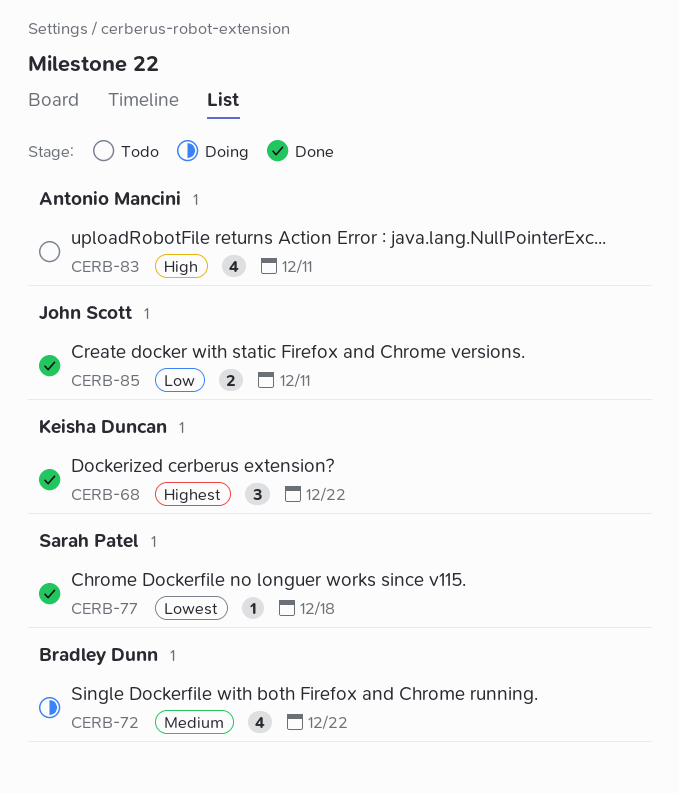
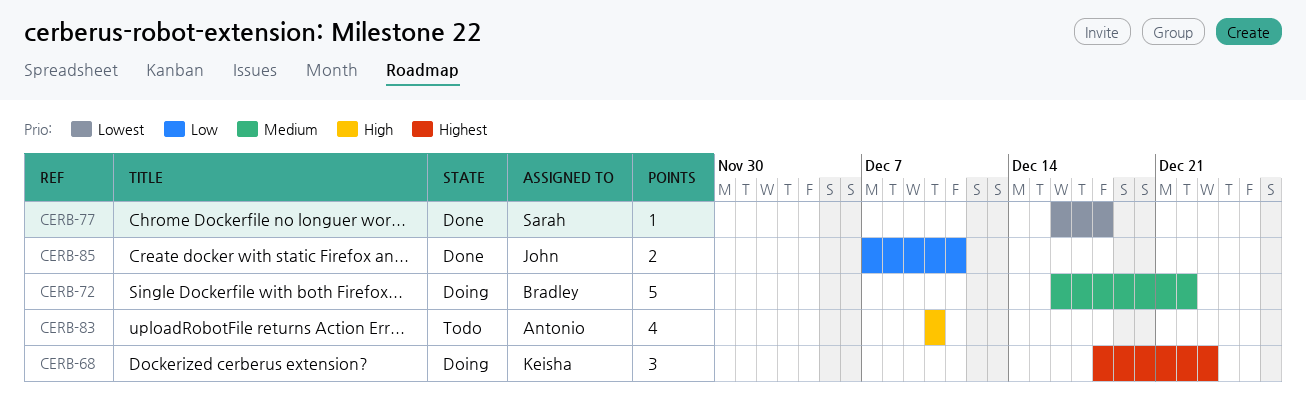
CERB-68, status: Done -> Doing
CERB-68, due: Dec 22 -> Dec 23
CERB-72, estimate: 4 -> 5
CERB-83, due: Dec 11 -> Dec 10

